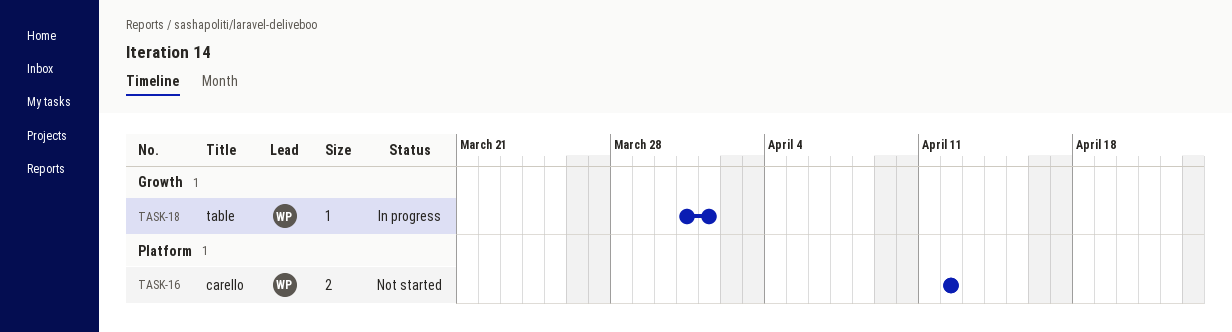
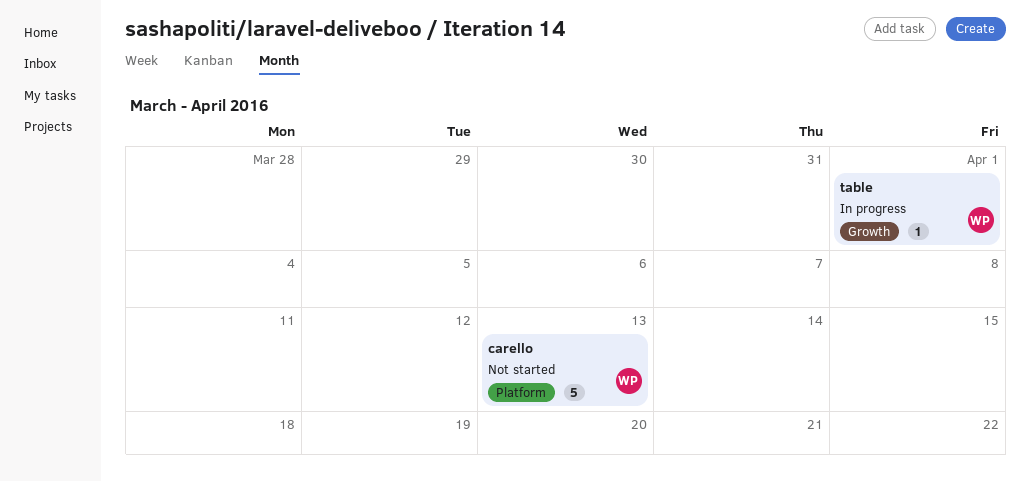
carello, estimate: 2 -> 5
carello, due: Apr 12 -> Apr 13

